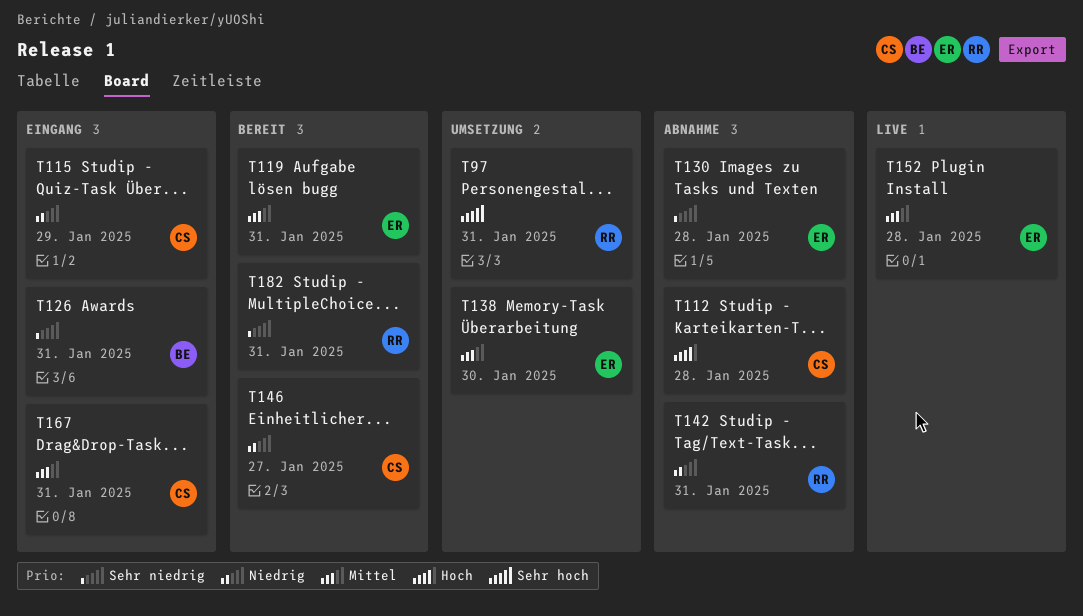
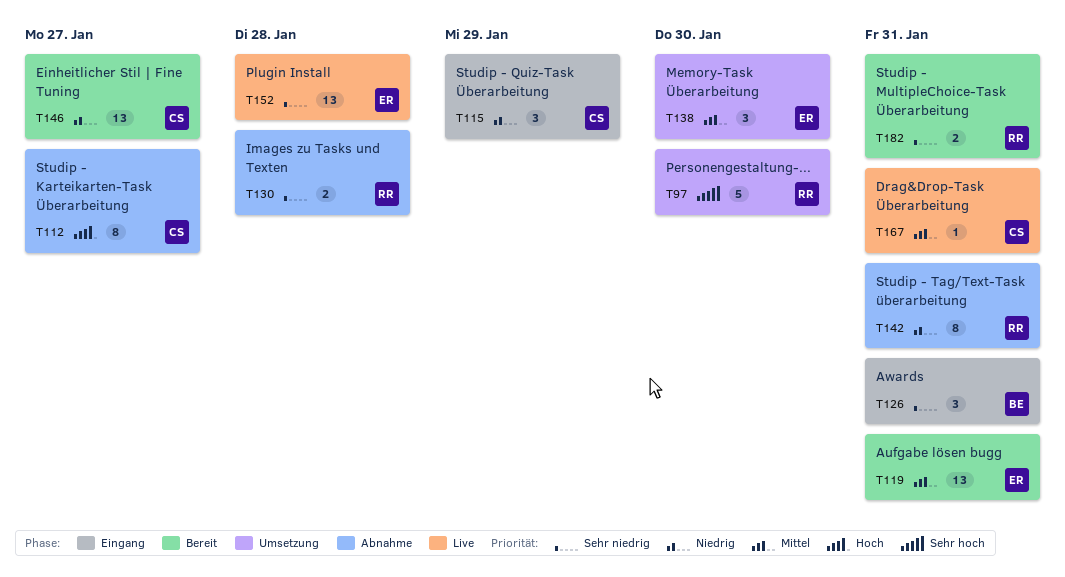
T97, due: Jan 31 -> Jan 30
T112, due: Jan 28 -> Jan 27
T130, owner: ER -> RR
T152, priority: Mittel -> Sehr niedrig
T167, status: Eingang -> Live

